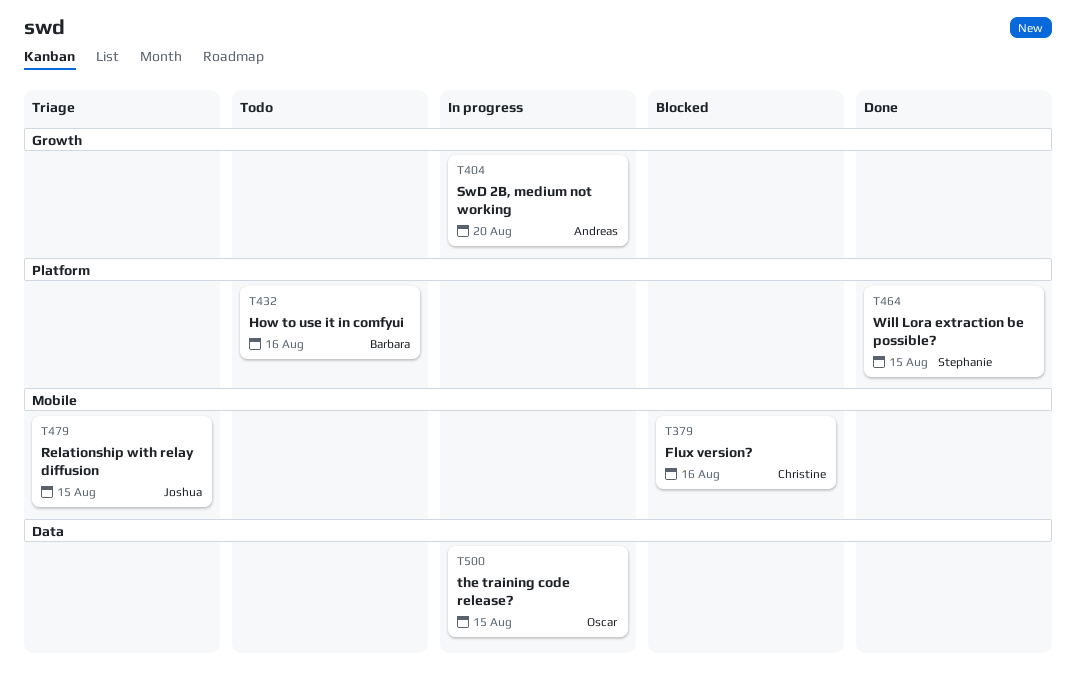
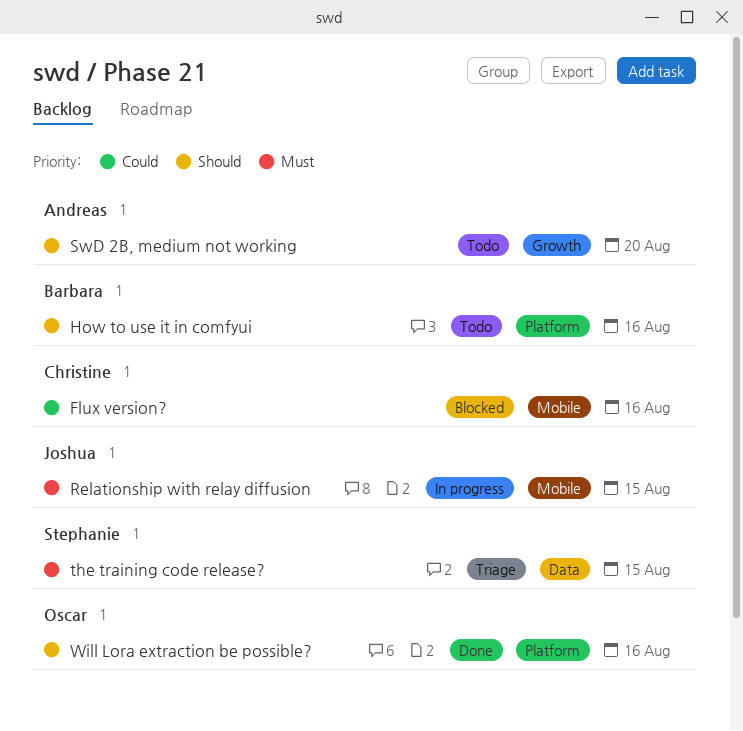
Relationship with relay diffusion, status: Triage -> In progress
SwD 2B, medium not working, status: In progress -> Todo
the training code release?, status: In progress -> Triage
the training code release?, owner: Oscar -> Stephanie
Will Lora extraction be possible?, owner: Stephanie -> Oscar
Will Lora extraction be possible?, due: Aug 15 -> Aug 16

